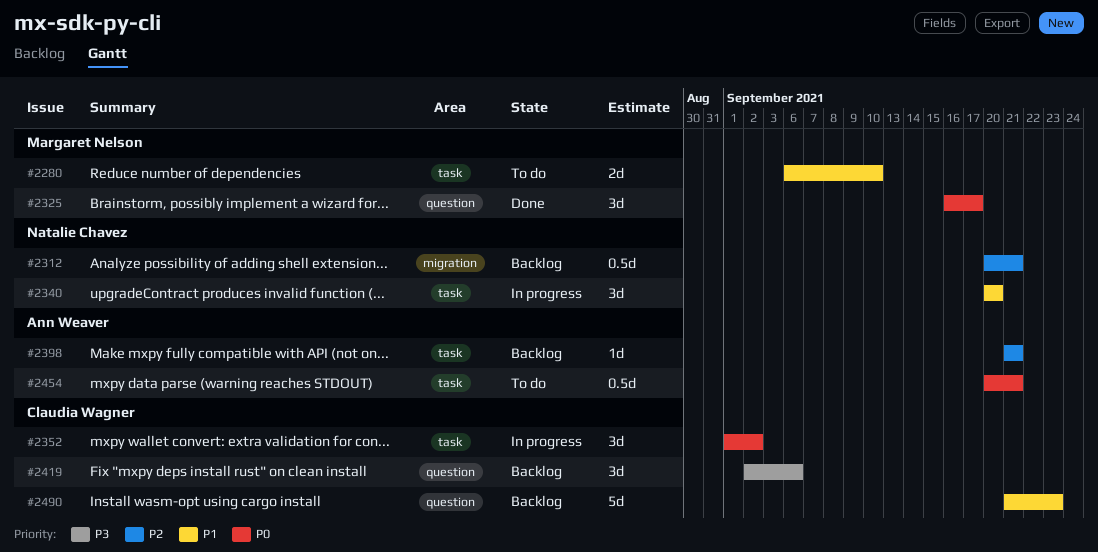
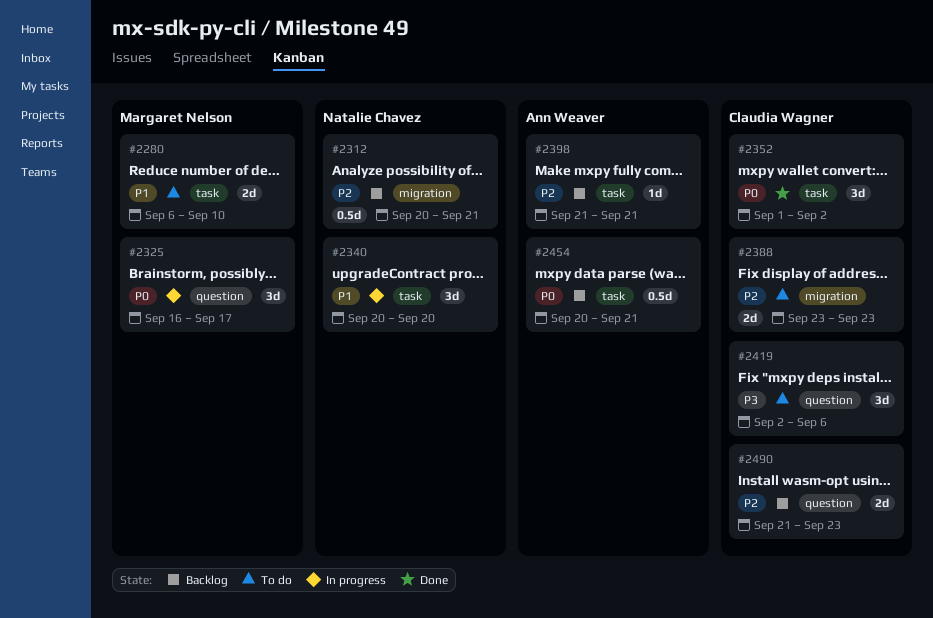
#2325, status: Done -> In progress
#2352, status: In progress -> Done
#2388: none -> present
#2419, status: Backlog -> To do
#2454, status: To do -> Backlog
#2490, priority: P1 -> P2
#2490, estimate: 5d -> 2d

